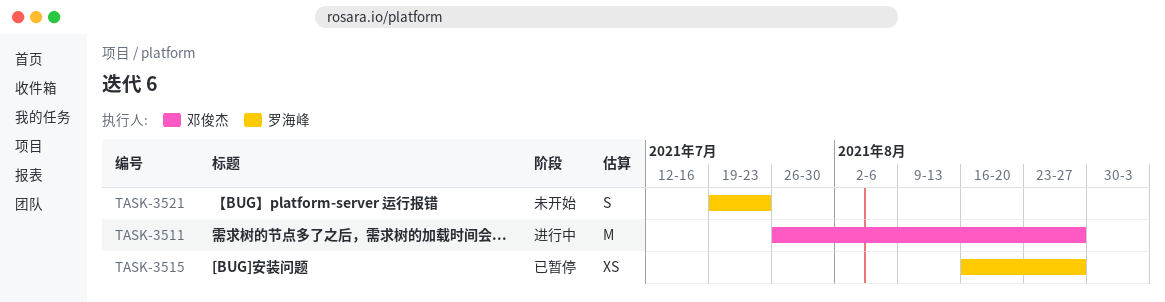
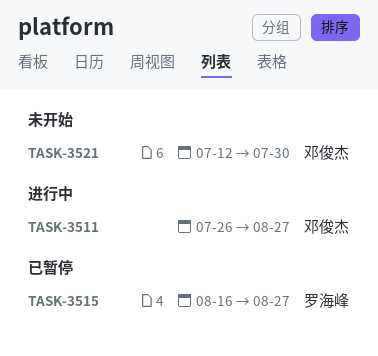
TASK-3521, owner: 罗海峰 -> 邓俊杰
TASK-3521, start: Jul 19 -> Jul 12
TASK-3521, due: Jul 23 -> Jul 30

